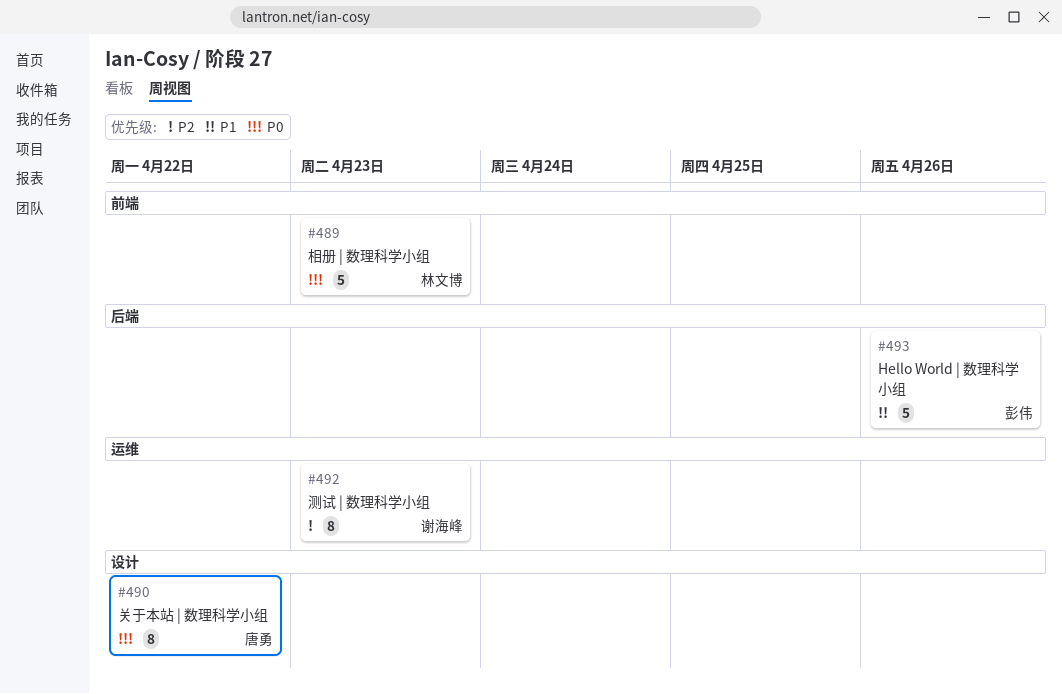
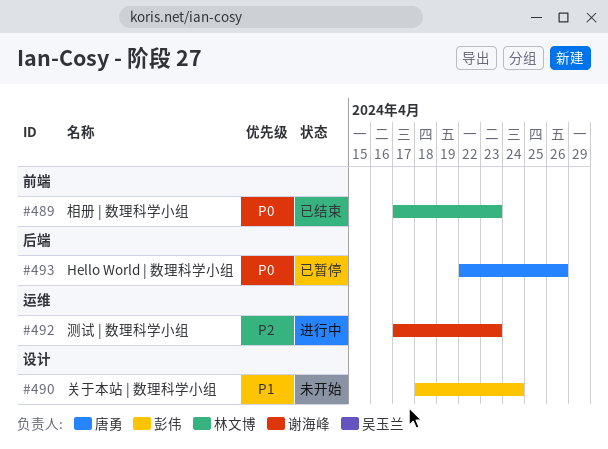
#490, owner: 唐勇 -> 彭伟
#490, priority: P0 -> P1
#490, due: Apr 22 -> Apr 24
#493, owner: 彭伟 -> 唐勇
#493, priority: P1 -> P0

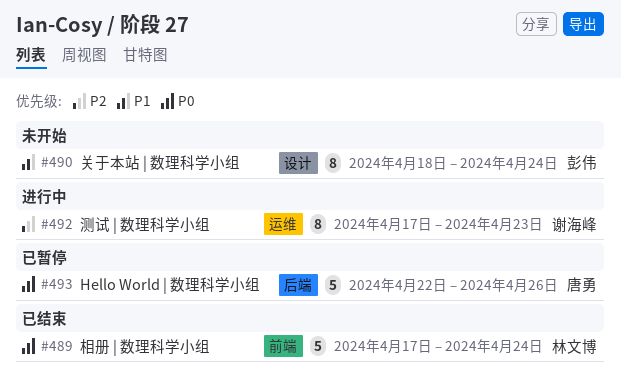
#489, due: Apr 23 -> Apr 24

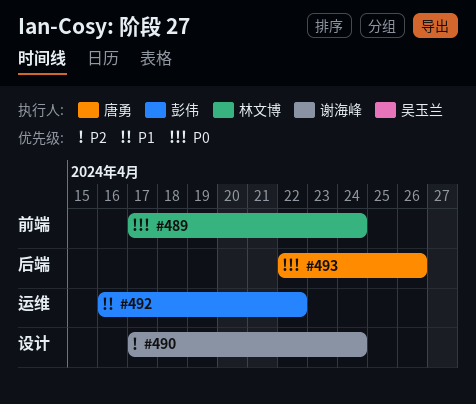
#490, owner: 彭伟 -> 谢海峰
#490, priority: P1 -> P2
#490, start: Apr 18 -> Apr 17
#492, owner: 谢海峰 -> 彭伟
#492, priority: P2 -> P1
#492, start: Apr 17 -> Apr 16
#492, due: Apr 23 -> Apr 22

